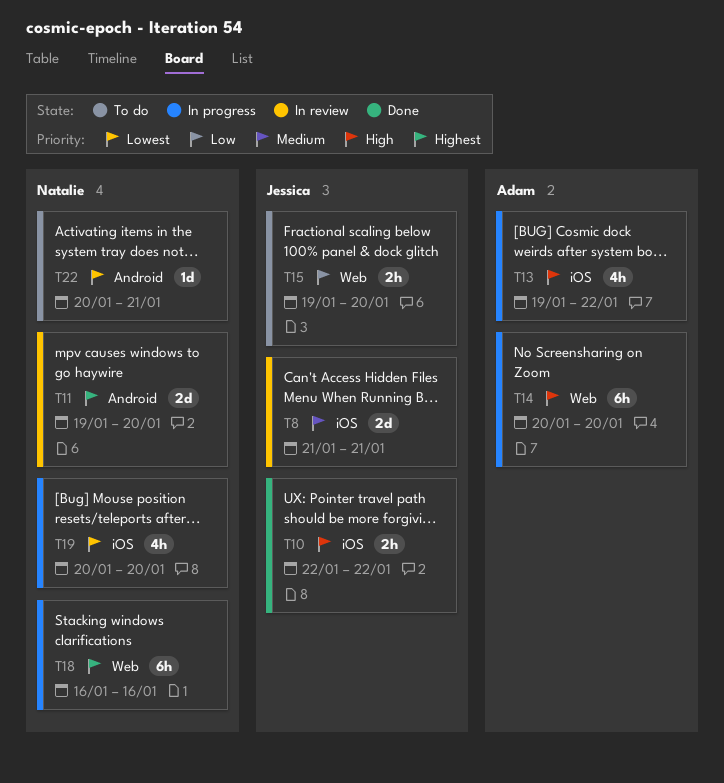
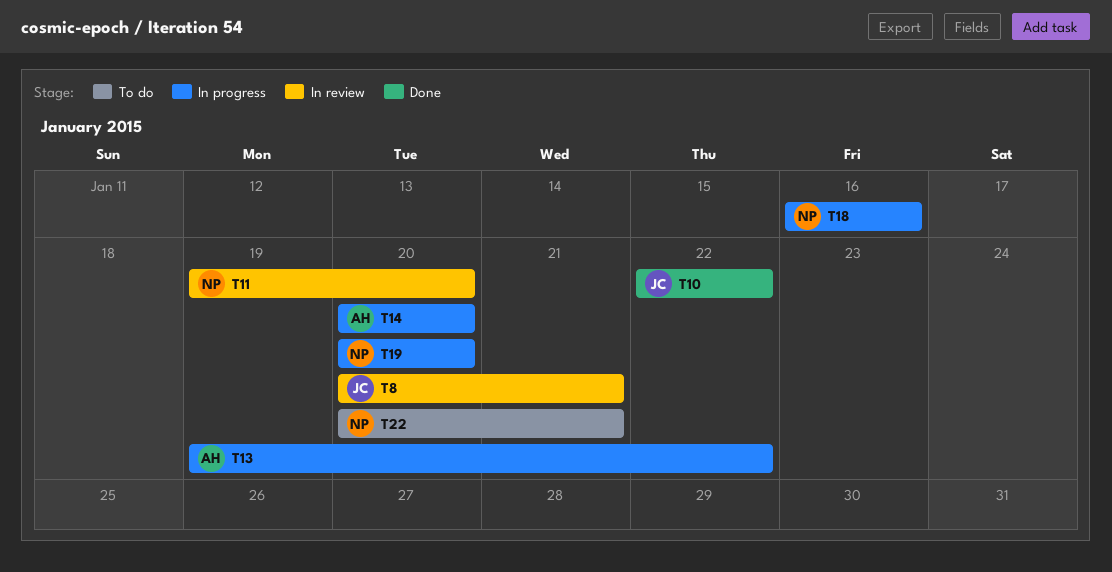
T8, start: Jan 21 -> Jan 20
T15: present -> none

